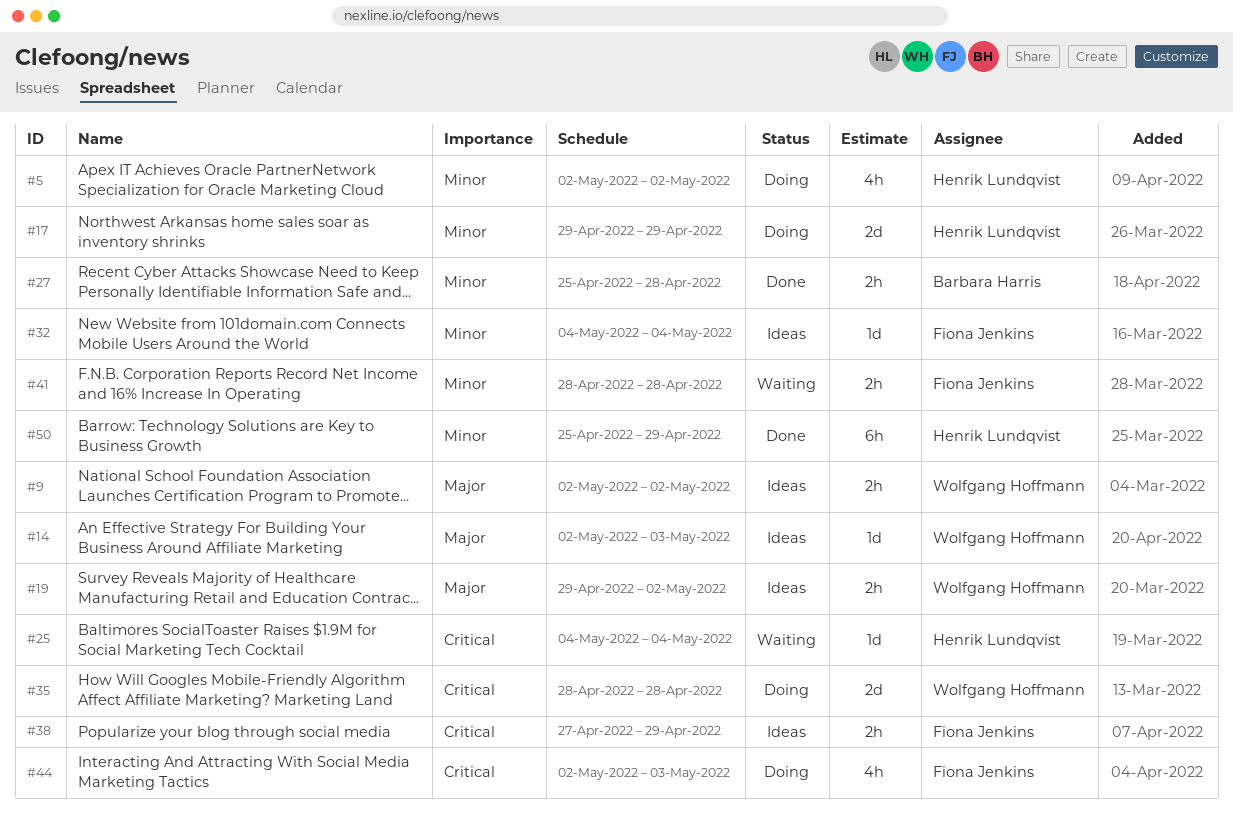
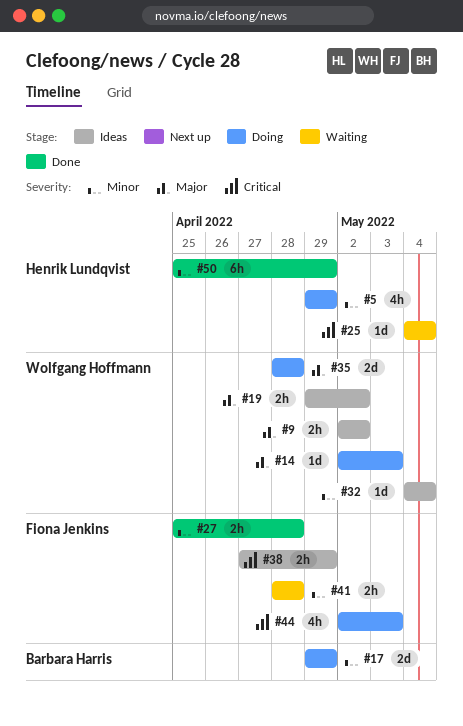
#5, start: May 2 -> Apr 29
#5, due: May 2 -> Apr 29
#14, status: Ideas -> Doing
#17, owner: Henrik Lundqvist -> Barbara Harris
#27, owner: Barbara Harris -> Fiona Jenkins
#32, owner: Fiona Jenkins -> Wolfgang Hoffmann
#35, priority: Critical -> Major

